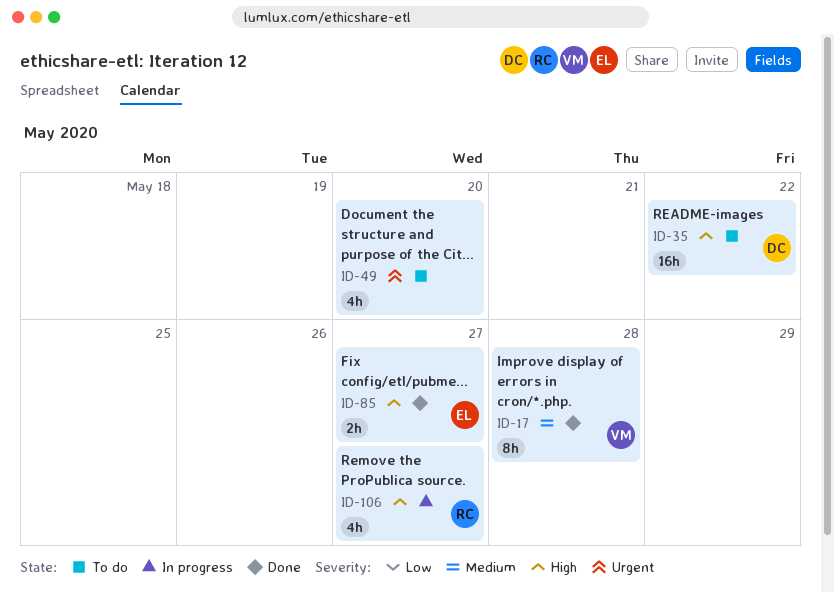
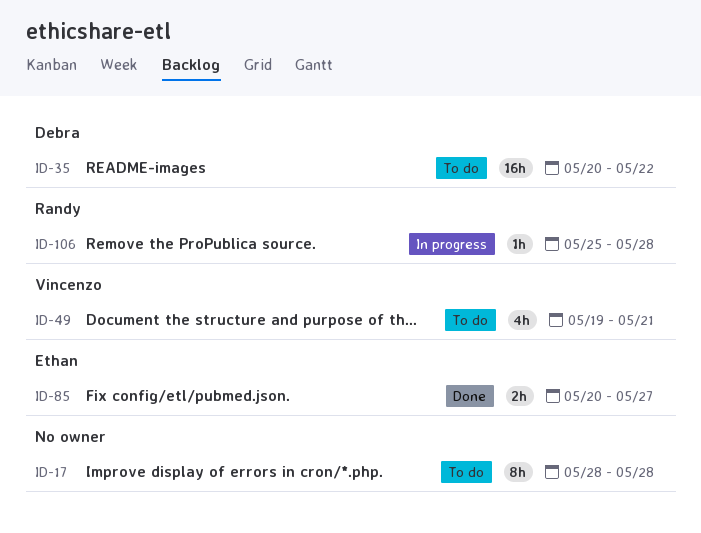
ID-17, status: Done -> To do
ID-17, owner: Vincenzo -> none
ID-49, owner: none -> Vincenzo
ID-49, due: May 20 -> May 21
ID-106, estimate: 4h -> 1h
ID-106, due: May 27 -> May 28

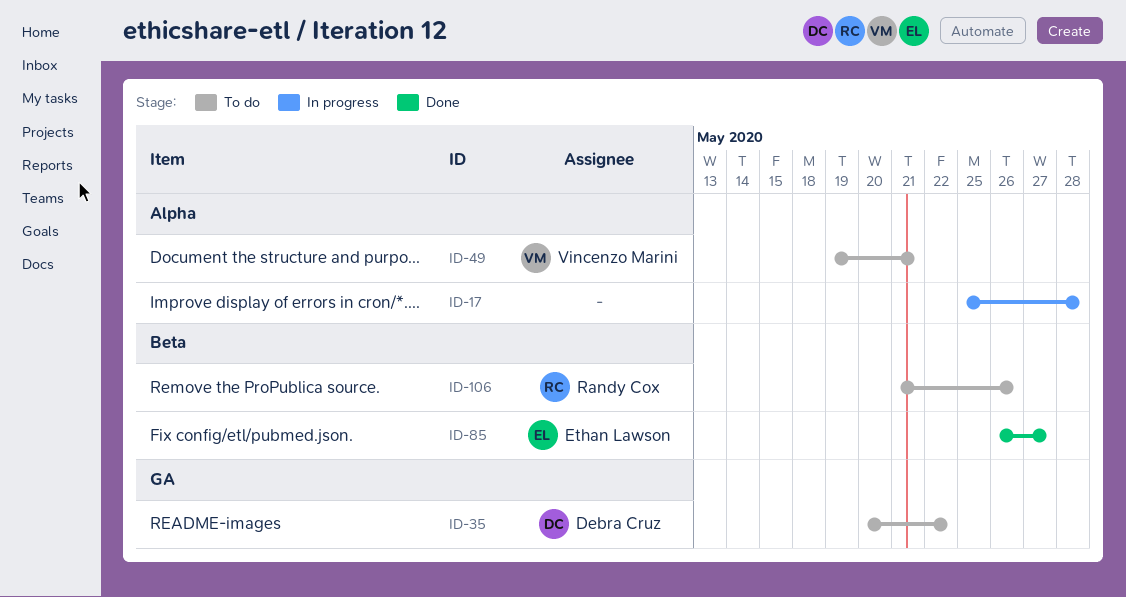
ID-17, status: To do -> In progress
ID-17, start: May 28 -> May 25
ID-85, start: May 20 -> May 26
ID-106, status: In progress -> To do
ID-106, start: May 25 -> May 21
ID-106, due: May 28 -> May 26

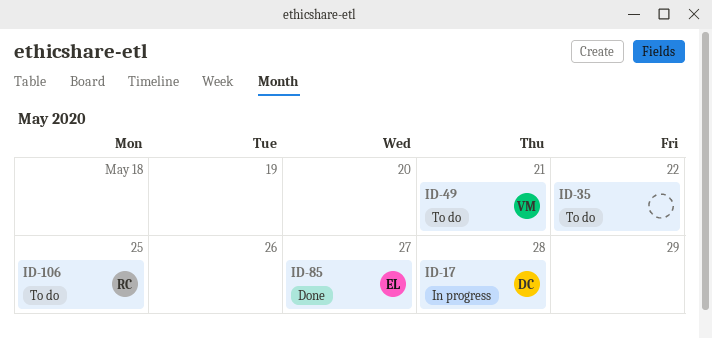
ID-17, owner: none -> Debra Cruz
ID-35, owner: Debra Cruz -> none
ID-106, due: May 26 -> May 25

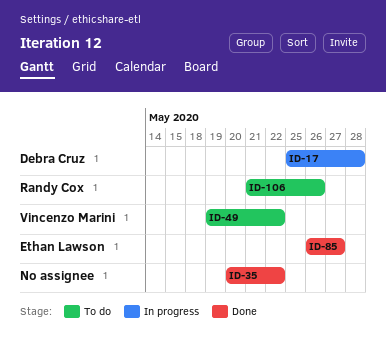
ID-35, status: To do -> Done
ID-49, due: May 21 -> May 22
ID-106, due: May 25 -> May 26

